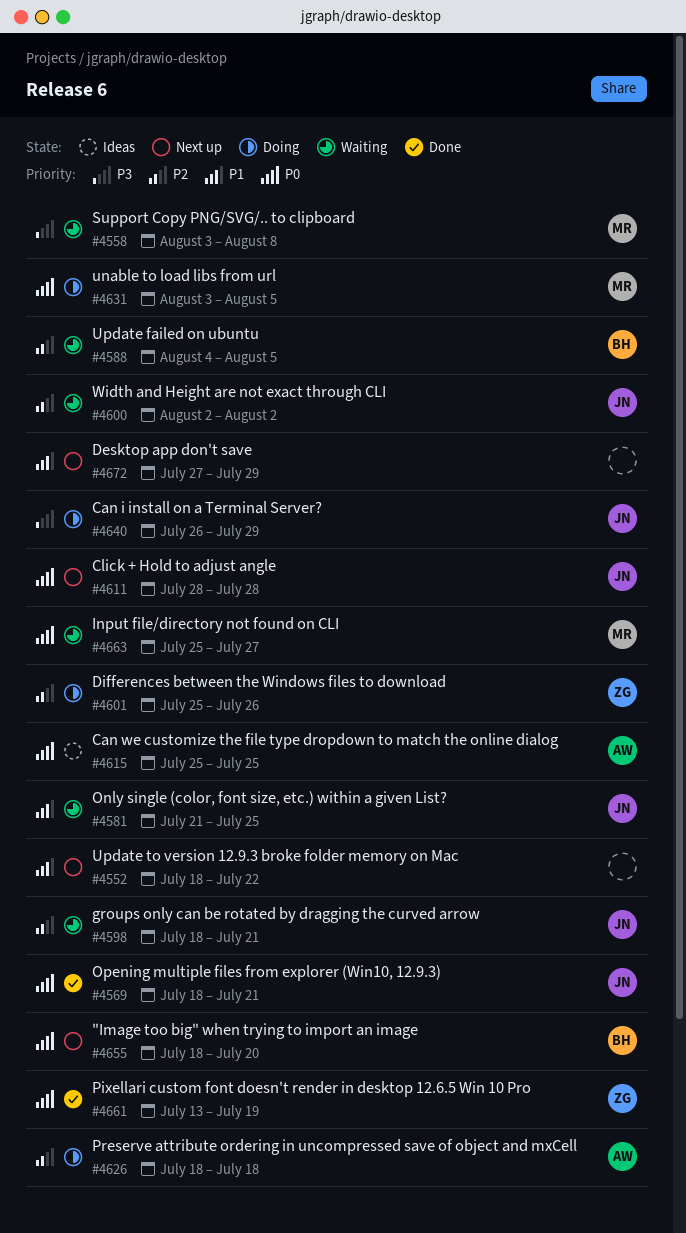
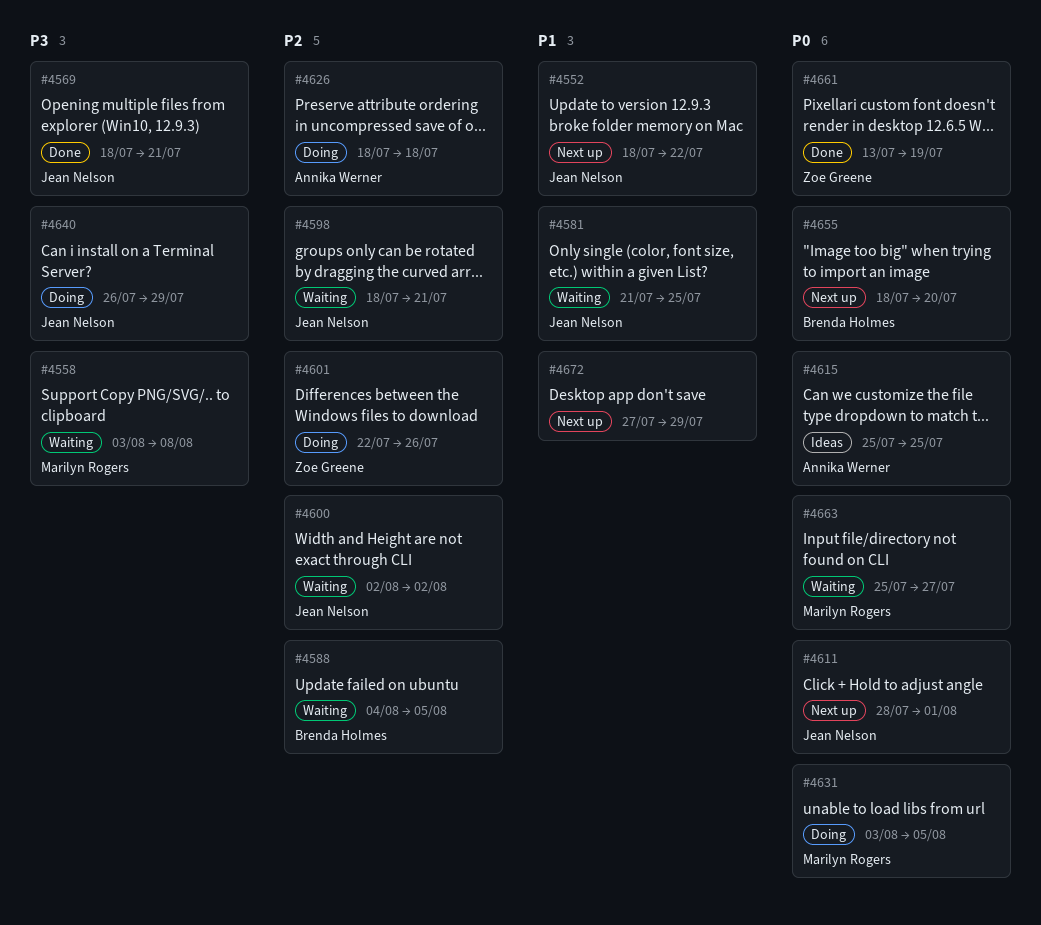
#4552, owner: none -> Jean Nelson
#4569, priority: P0 -> P3
#4601, start: Jul 25 -> Jul 22
#4611, due: Jul 28 -> Aug 1

